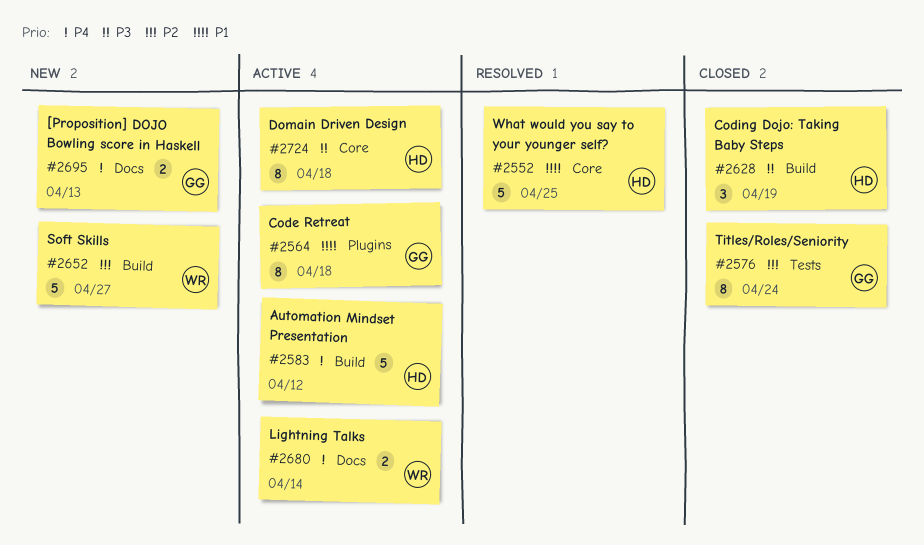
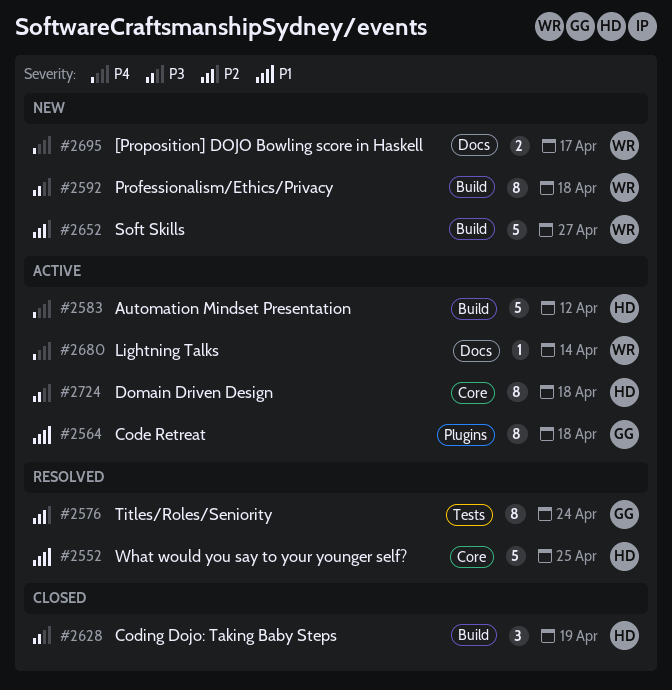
#2576, status: Closed -> Resolved
#2592: none -> present
#2680, estimate: 2 -> 1
#2695, owner: GG -> WR
#2695, due: Apr 13 -> Apr 17

